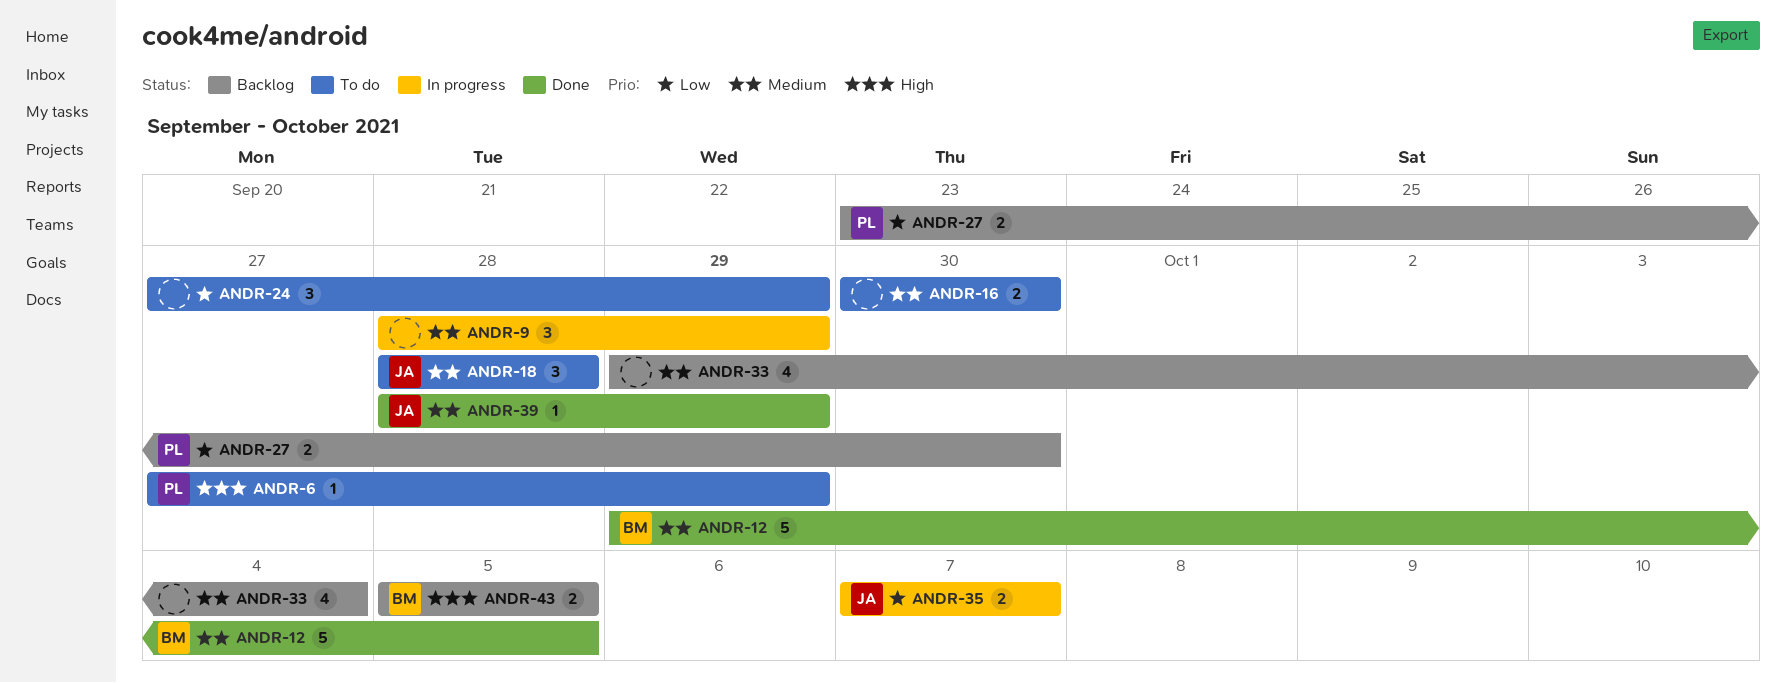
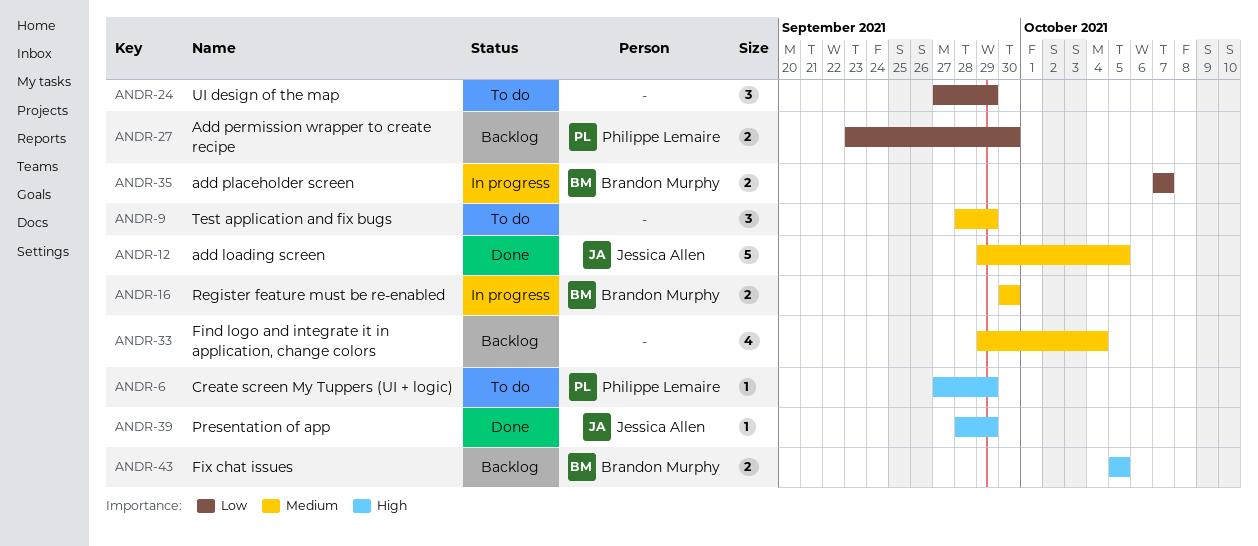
ANDR-9, status: In progress -> To do
ANDR-12, owner: Brandon Murphy -> Jessica Allen
ANDR-16, status: To do -> In progress
ANDR-16, owner: none -> Brandon Murphy
ANDR-18: present -> none
ANDR-35, owner: Jessica Allen -> Brandon Murphy
ANDR-39, priority: Medium -> High

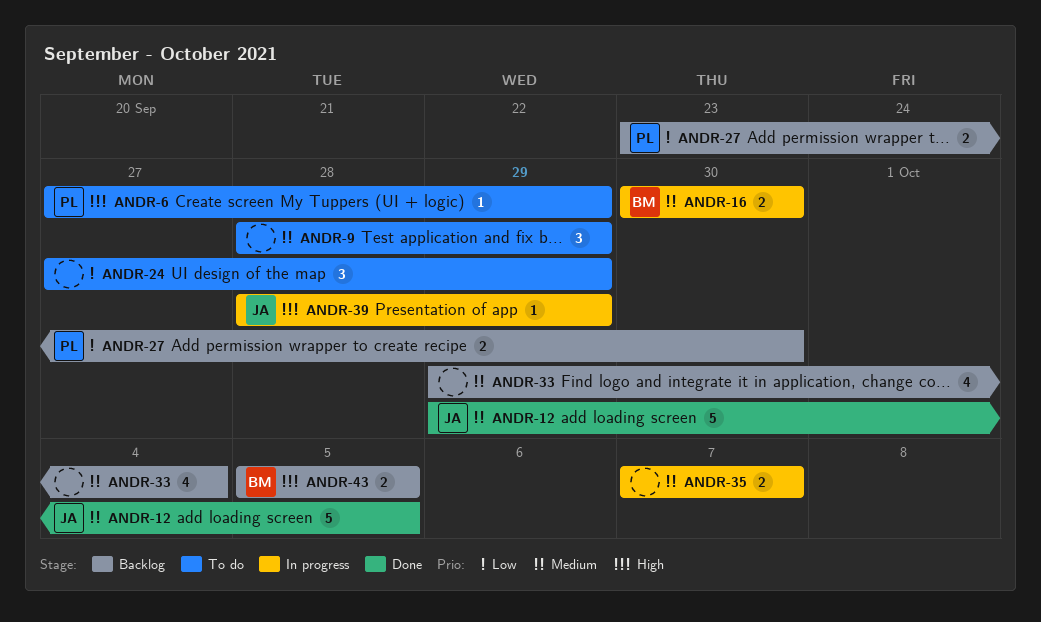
ANDR-35, owner: Brandon Murphy -> none
ANDR-35, priority: Low -> Medium
ANDR-39, status: Done -> In progress

